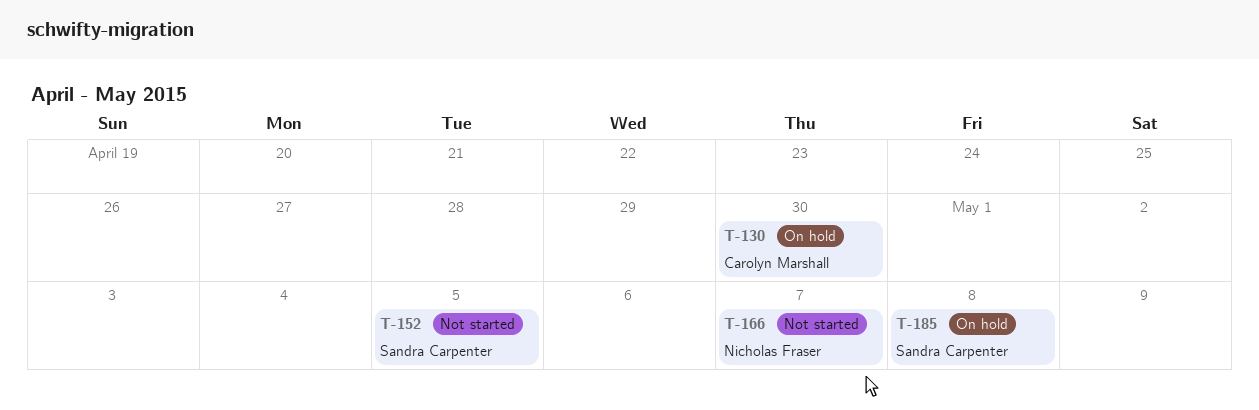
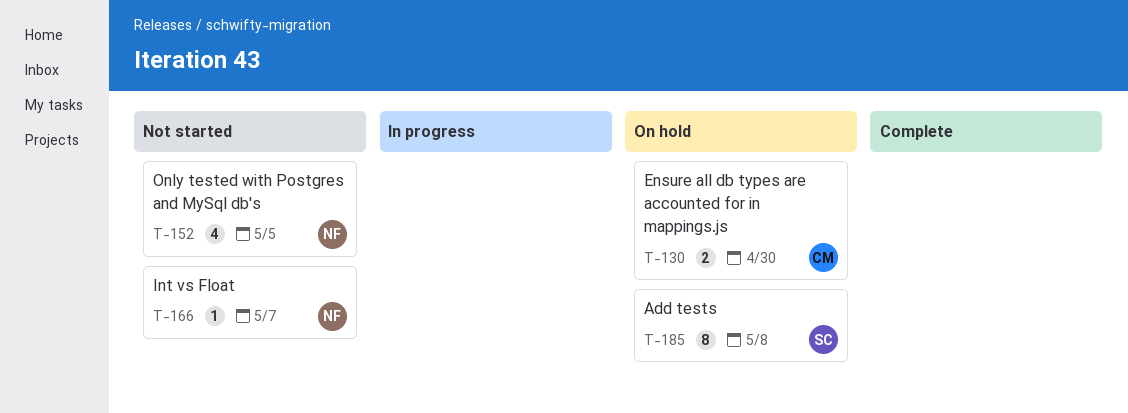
T-152, owner: Sandra Carpenter -> Nicholas Fraser

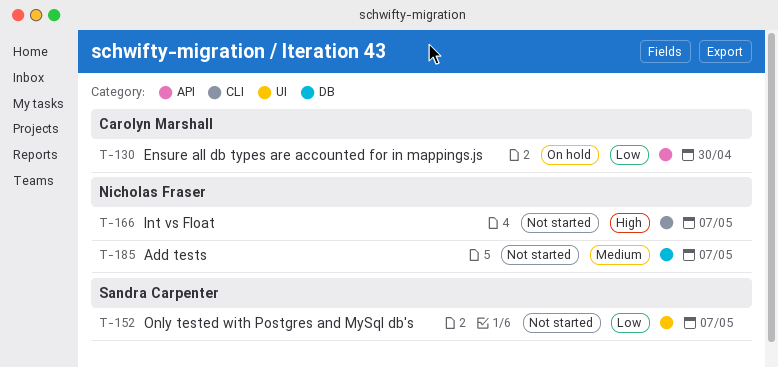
T-152, owner: Nicholas Fraser -> Sandra Carpenter
T-152, due: May 5 -> May 7
T-185, status: On hold -> Not started
T-185, owner: Sandra Carpenter -> Nicholas Fraser
T-185, due: May 8 -> May 7

